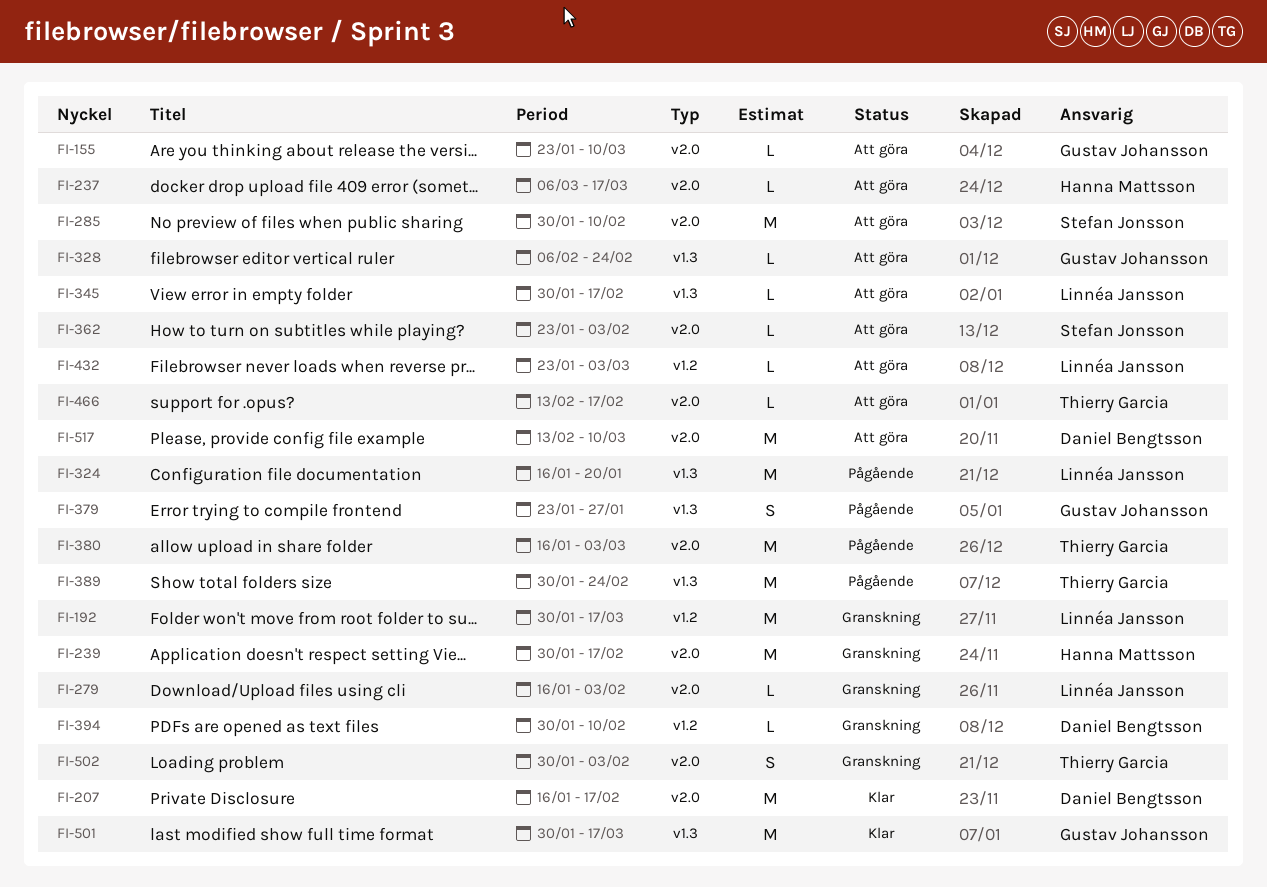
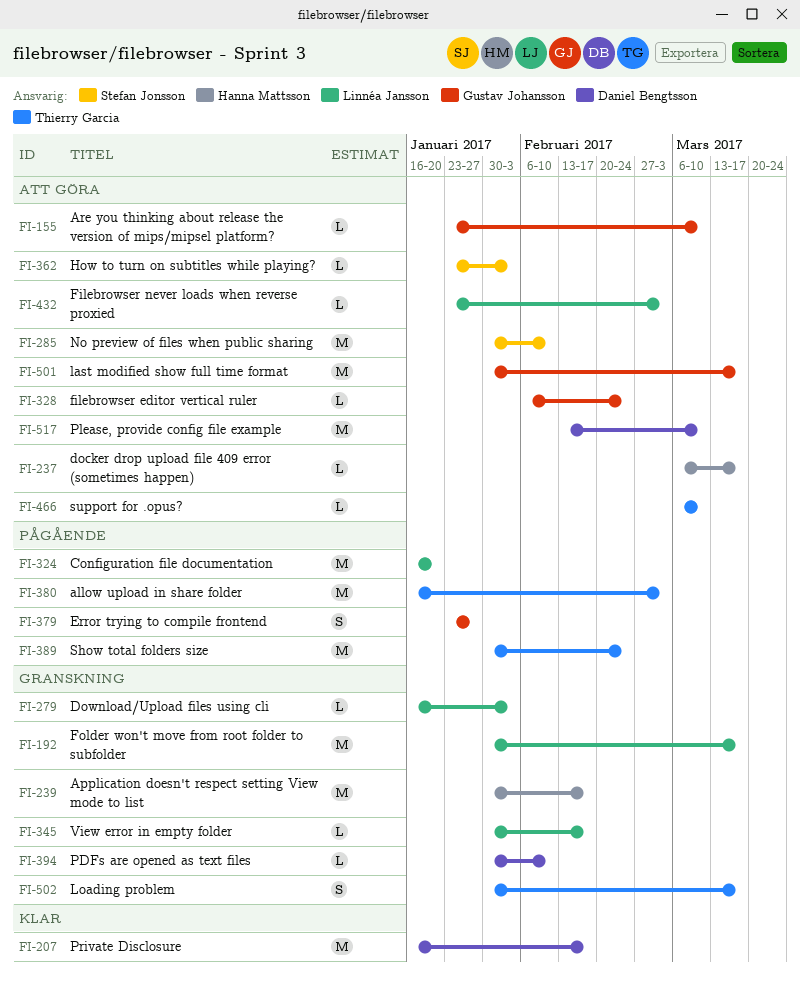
FI-345, status: Att göra -> Granskning
FI-466, start: Feb 13 -> Mar 6
FI-466, due: Feb 17 -> Mar 10
FI-501, status: Klar -> Att göra
FI-502, due: Feb 3 -> Mar 17

